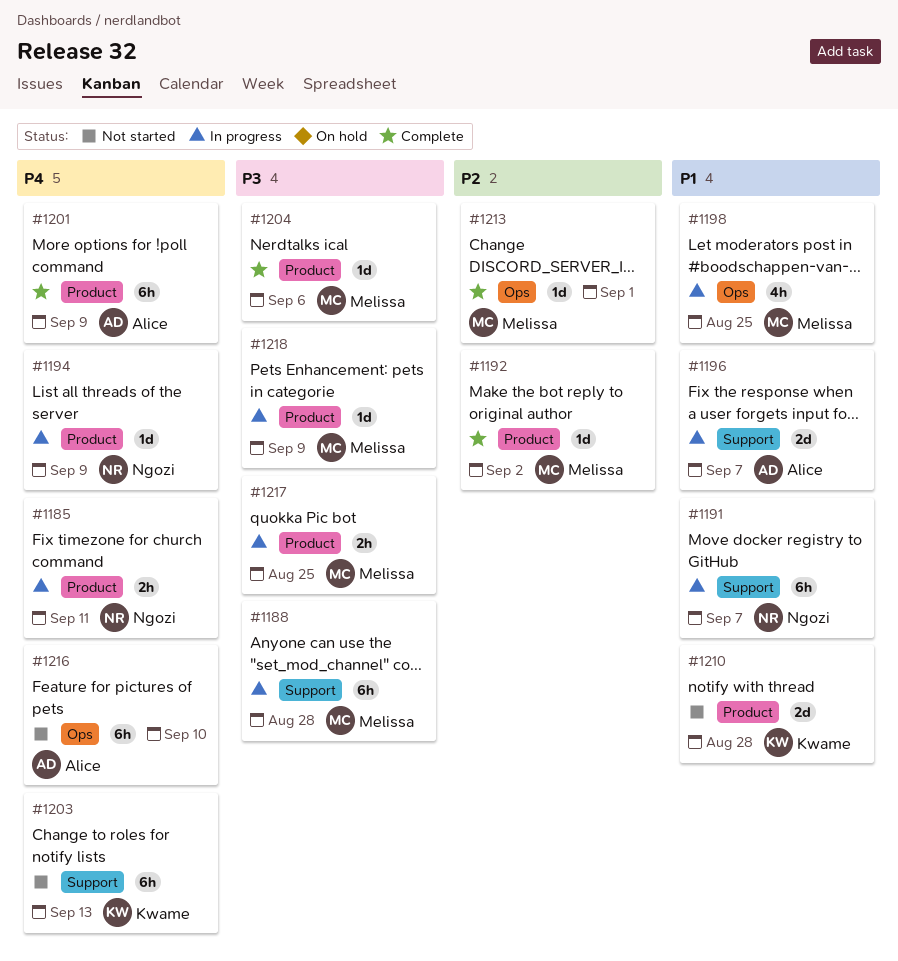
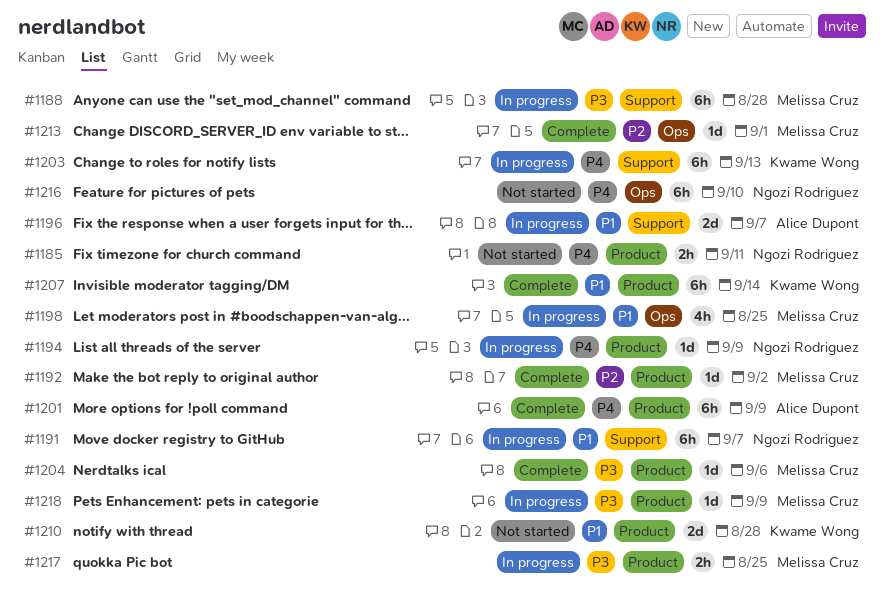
#1185, status: In progress -> Not started
#1203, status: Not started -> In progress
#1207: none -> present
#1216, owner: Alice Dupont -> Ngozi Rodriguez

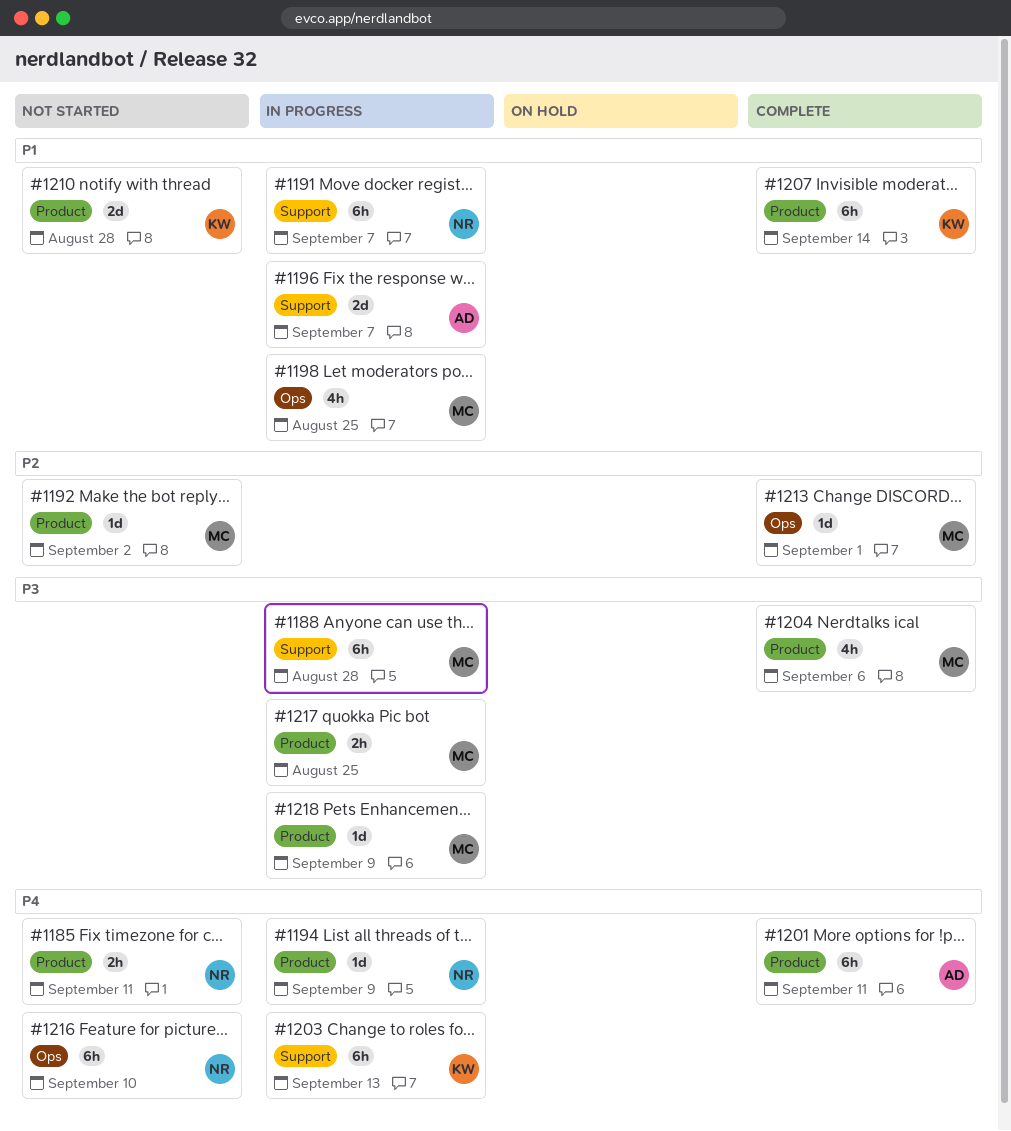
#1192, status: Complete -> Not started
#1201, due: Sep 9 -> Sep 11
#1204, estimate: 1d -> 4h

